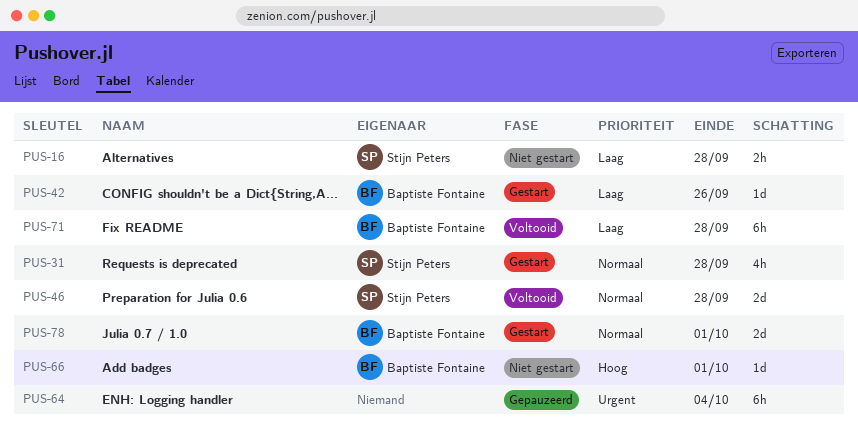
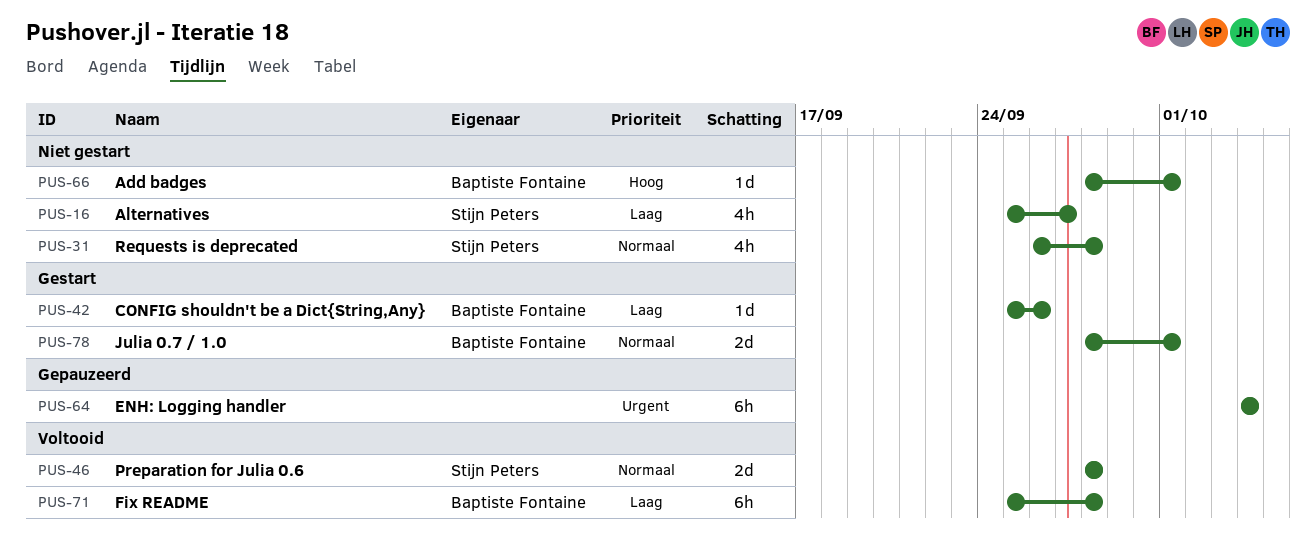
PUS-16, estimate: 2h -> 4h
PUS-16, due: Sep 28 -> Sep 27
PUS-31, status: Gestart -> Niet gestart

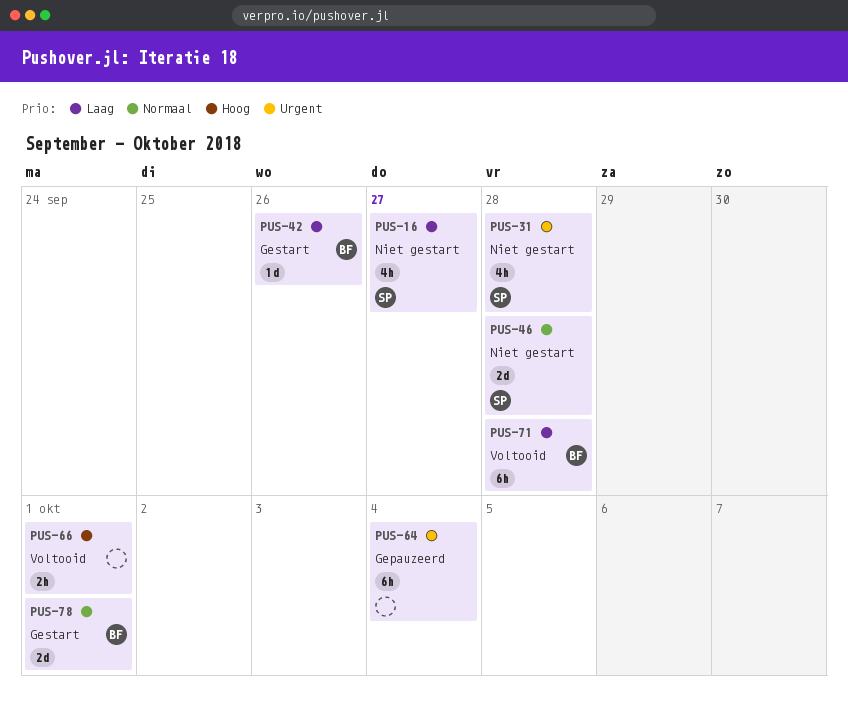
PUS-31, priority: Normaal -> Urgent
PUS-46, status: Voltooid -> Niet gestart
PUS-66, status: Niet gestart -> Voltooid
PUS-66, owner: Baptiste Fontaine -> none
PUS-66, estimate: 1d -> 2h

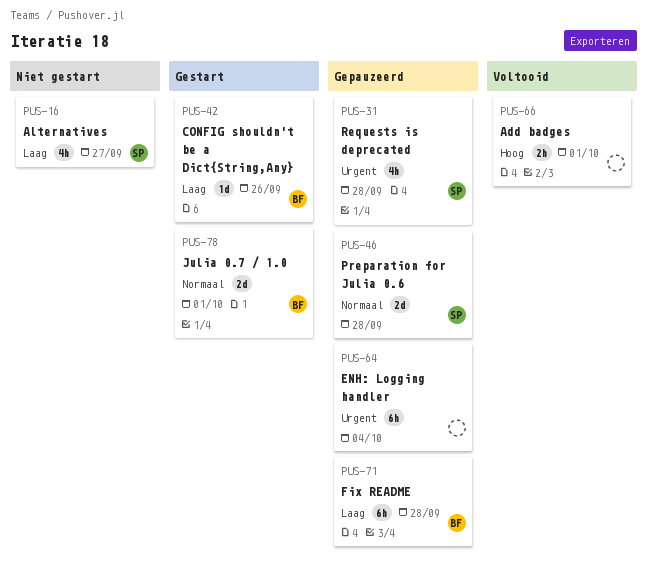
PUS-31, status: Niet gestart -> Gepauzeerd
PUS-46, status: Niet gestart -> Gepauzeerd
PUS-71, status: Voltooid -> Gepauzeerd

